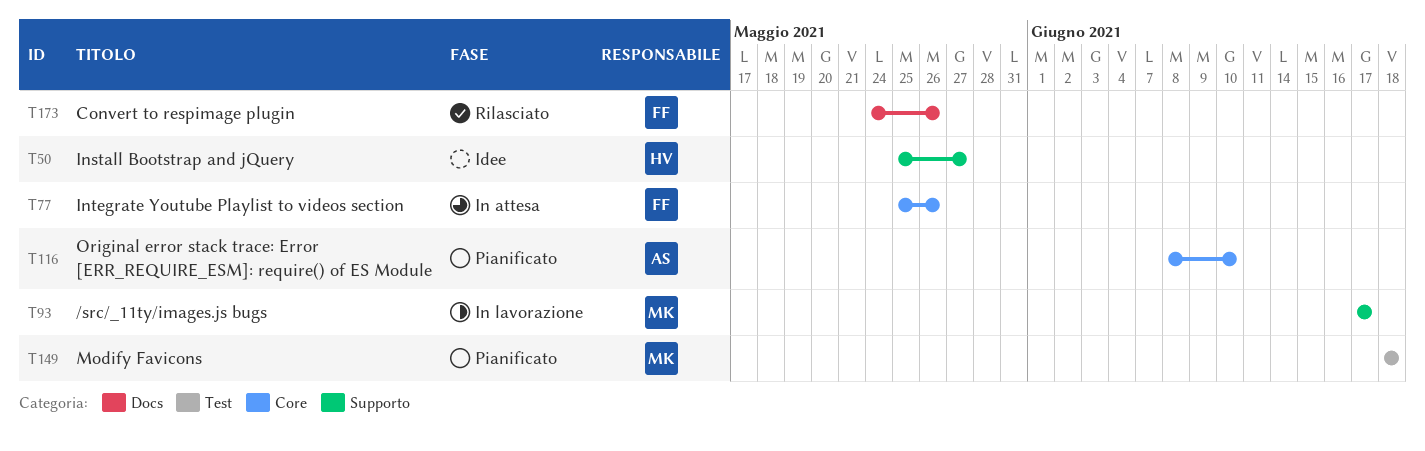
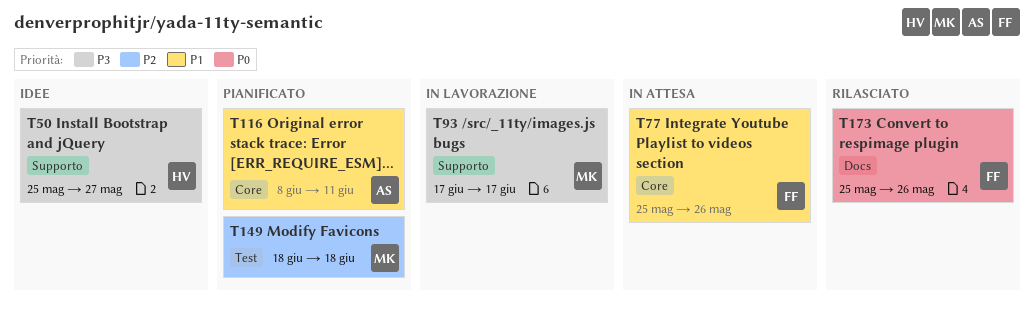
T116, due: Jun 10 -> Jun 11
T173, start: May 24 -> May 25

